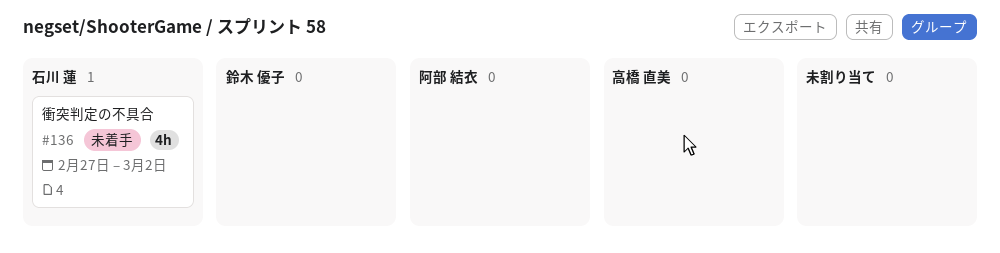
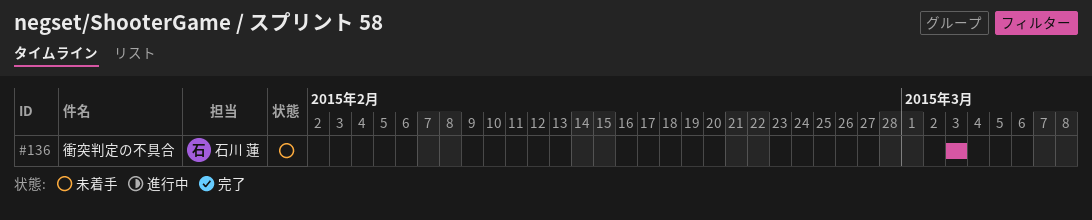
#136, start: Feb 27 -> Mar 3
#136, due: Mar 2 -> Mar 3

